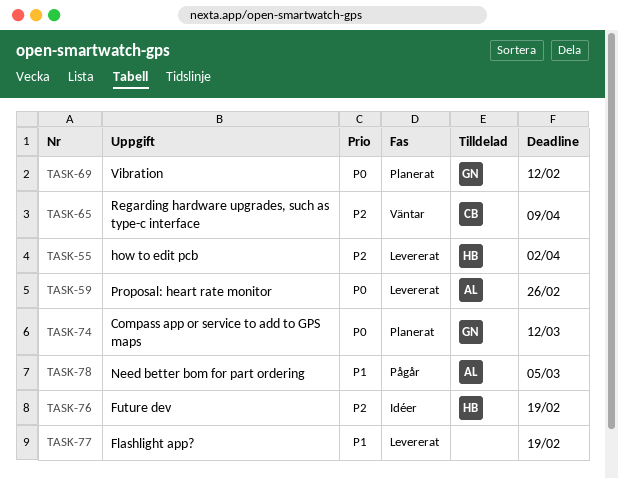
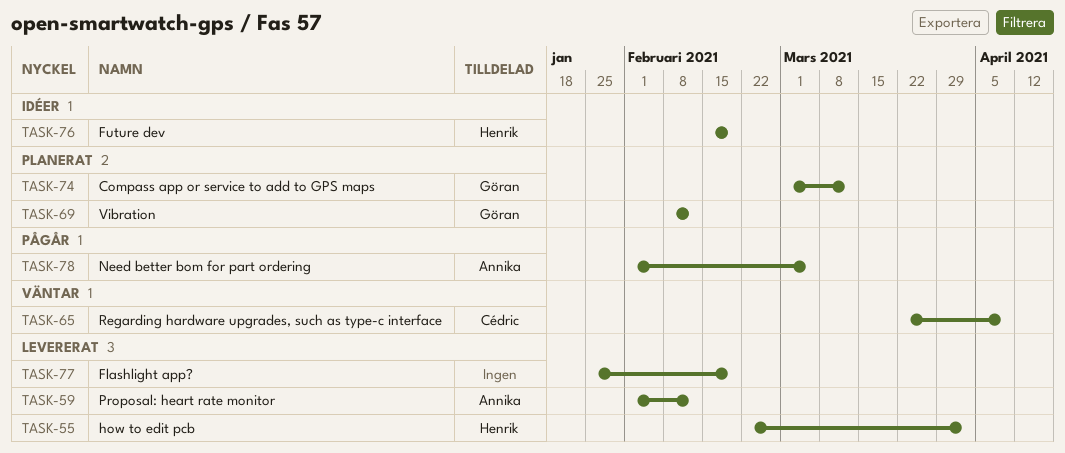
TASK-59, due: Feb 26 -> Feb 12

